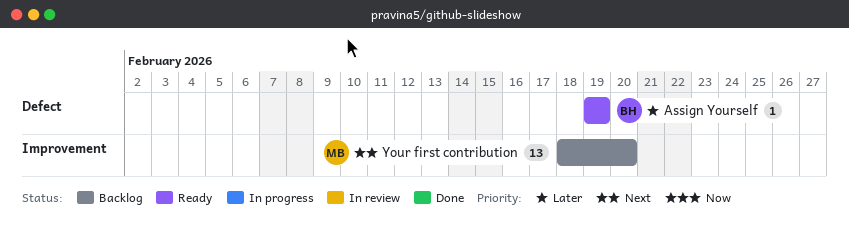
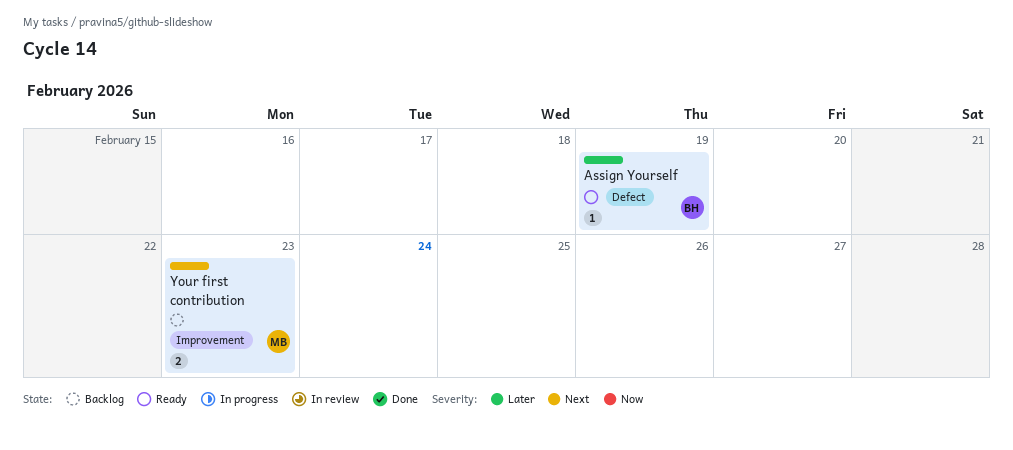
Your first contribution, estimate: 13 -> 2
Your first contribution, due: Feb 20 -> Feb 23

